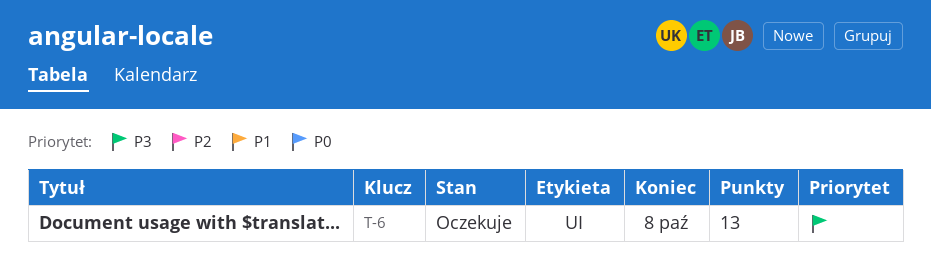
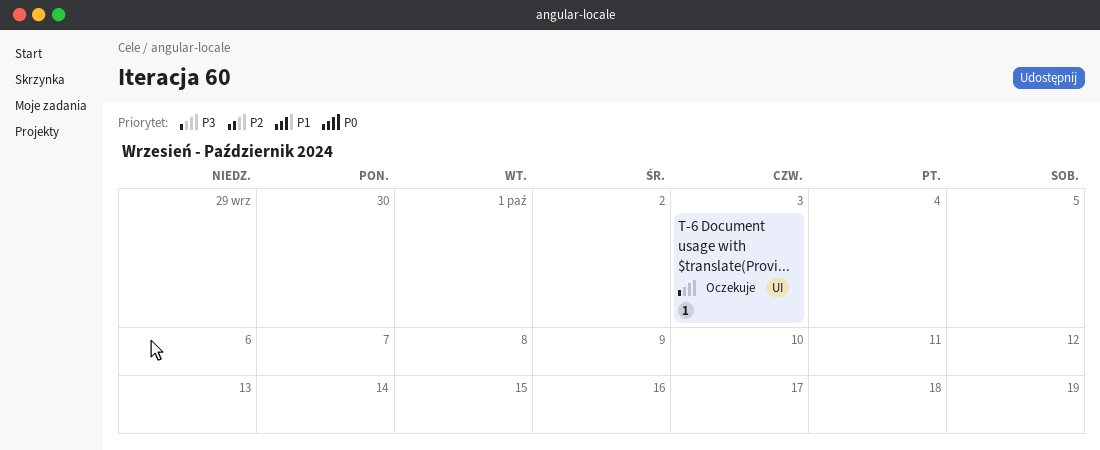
T-6, estimate: 13 -> 1
T-6, due: Oct 8 -> Oct 3

